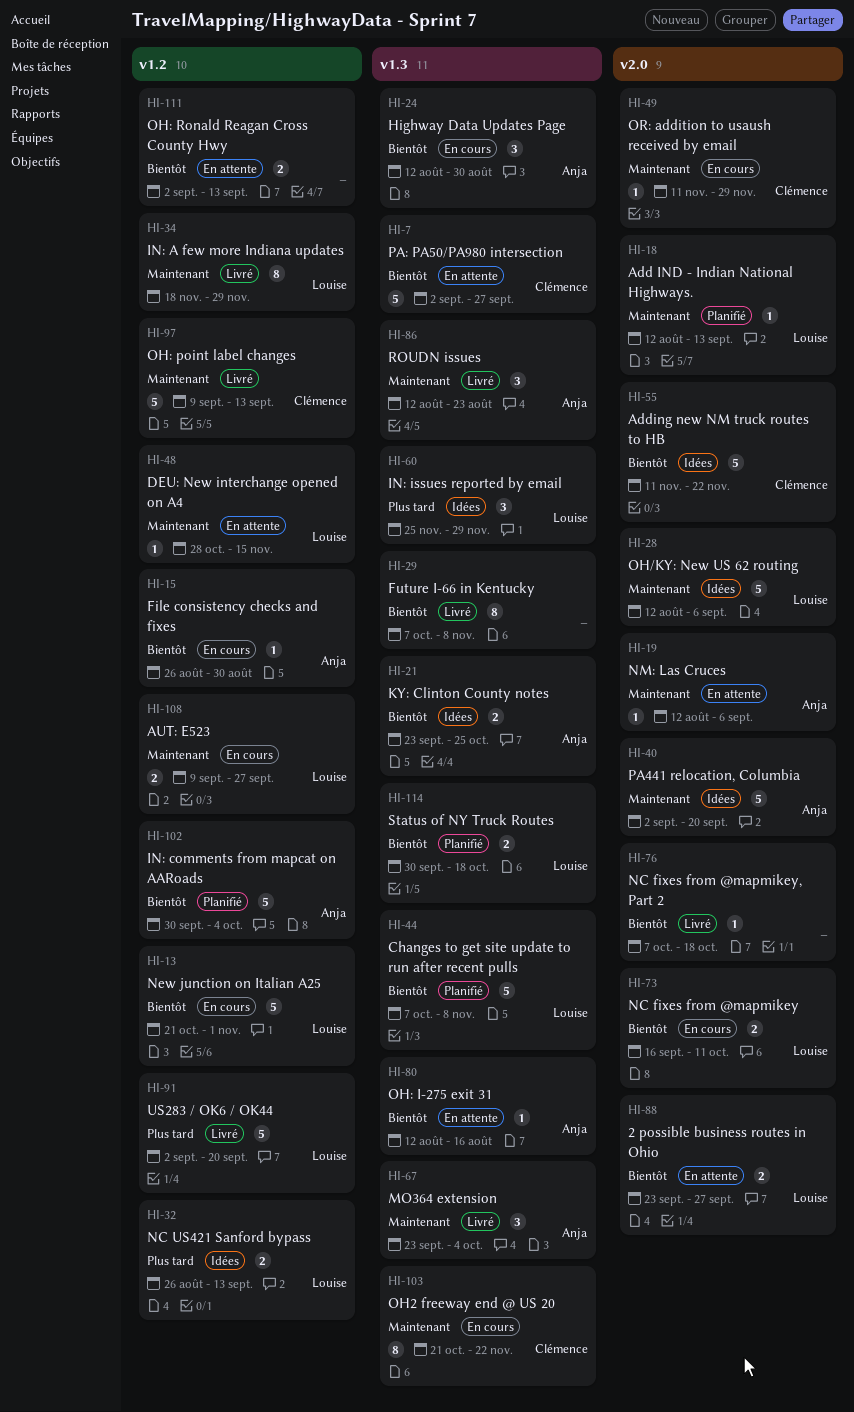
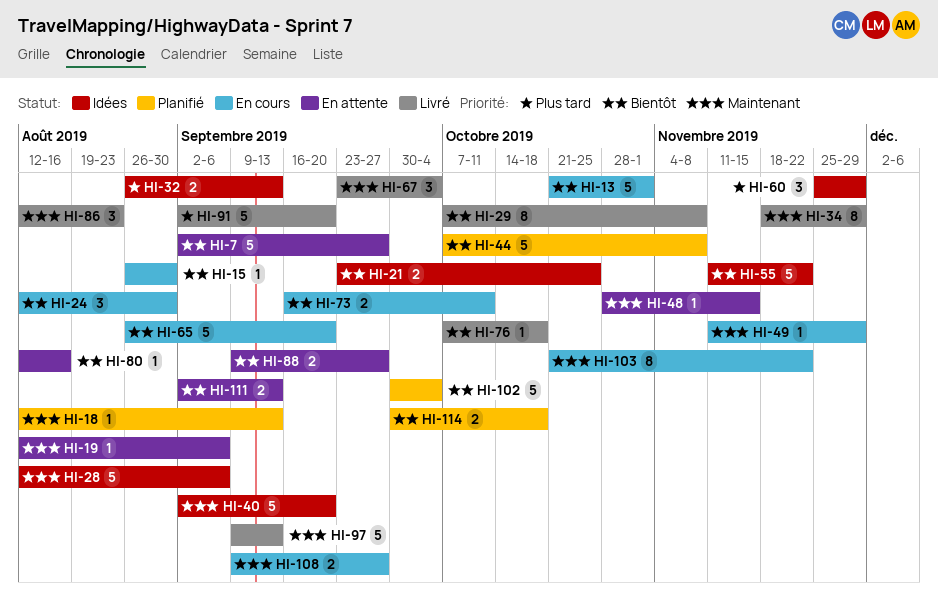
HI-65: none -> present
HI-88, start: Sep 23 -> Sep 9

